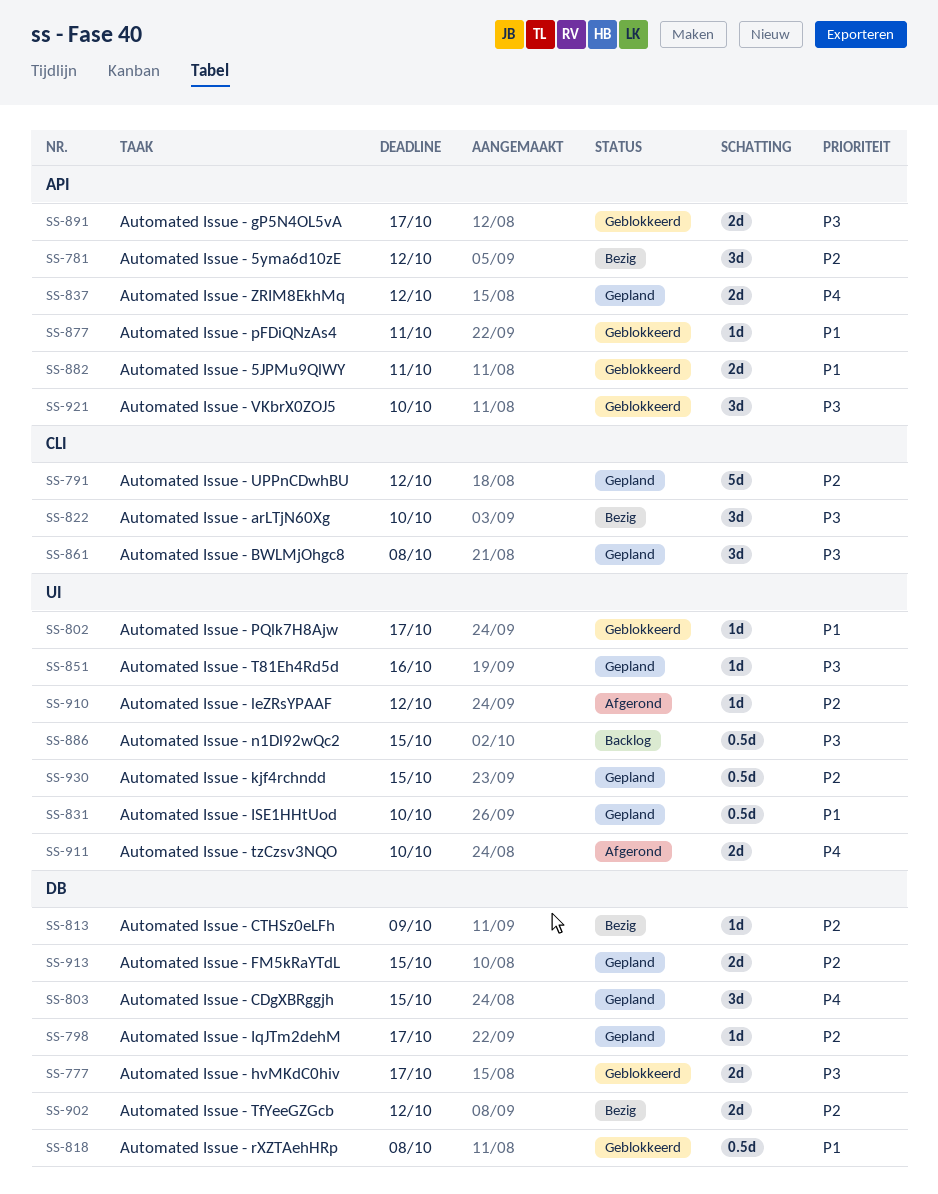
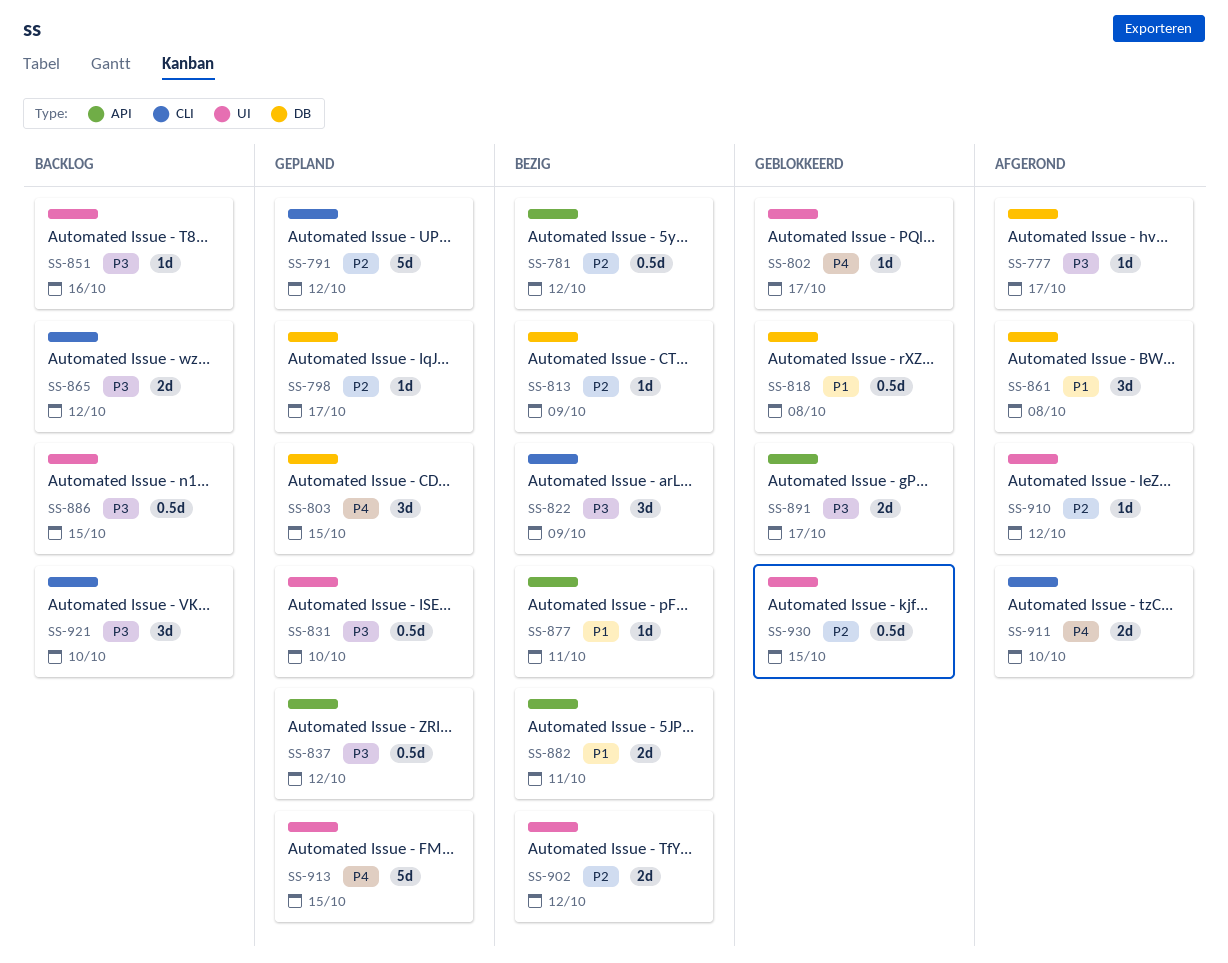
SS-777, status: Geblokkeerd -> Afgerond
SS-777, estimate: 2d -> 1d
SS-781, estimate: 3d -> 0.5d
SS-802, priority: P1 -> P4
SS-822, due: Oct 10 -> Oct 9
SS-831, priority: P1 -> P3
SS-837, priority: P4 -> P3
SS-837, estimate: 2d -> 0.5d
SS-851, status: Gepland -> Backlog
SS-861, status: Gepland -> Afgerond
SS-861, priority: P3 -> P1
SS-861, label: CLI -> DB
SS-865: none -> present
SS-877, status: Geblokkeerd -> Bezig
SS-882, status: Geblokkeerd -> Bezig
SS-902, label: DB -> UI
SS-911, label: UI -> CLI
SS-913, priority: P2 -> P4
SS-913, label: DB -> UI
SS-913, estimate: 2d -> 5d
SS-921, status: Geblokkeerd -> Backlog
SS-921, label: API -> CLI
SS-930, status: Gepland -> Geblokkeerd

